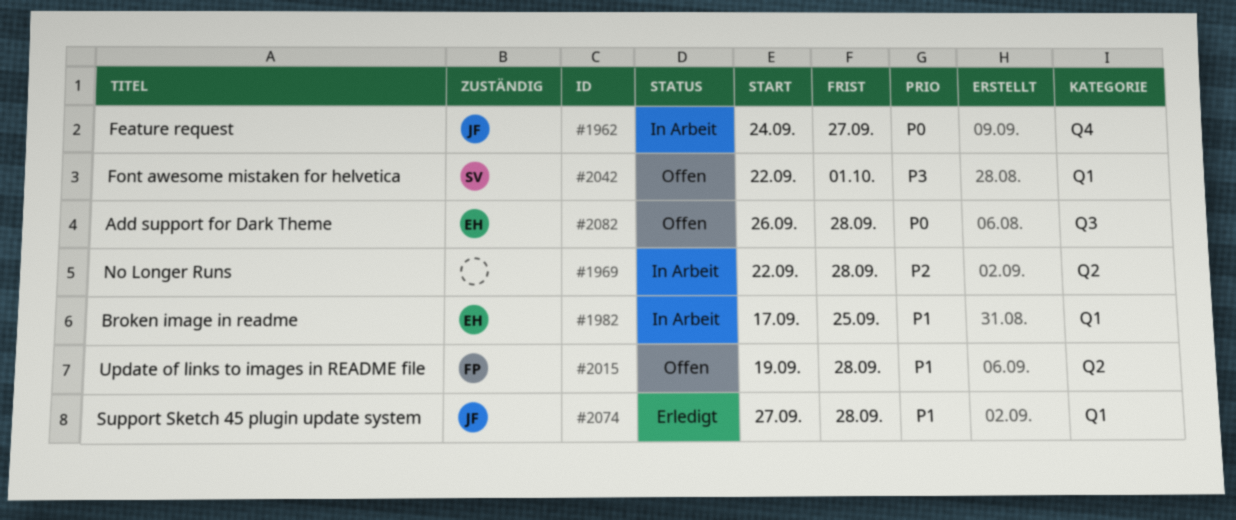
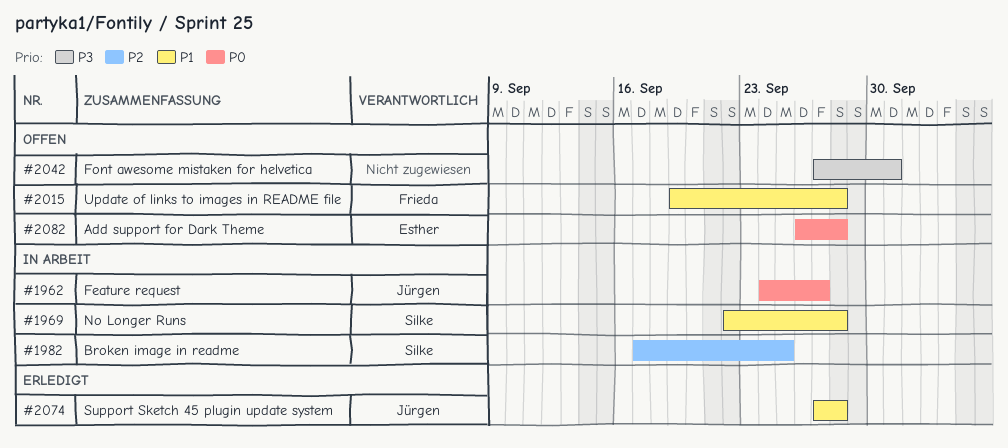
#1969, owner: none -> Silke
#1969, priority: P2 -> P1
#1982, owner: Esther -> Silke
#1982, priority: P1 -> P2
#2042, owner: Silke -> none
#2042, start: Sep 22 -> Sep 27

